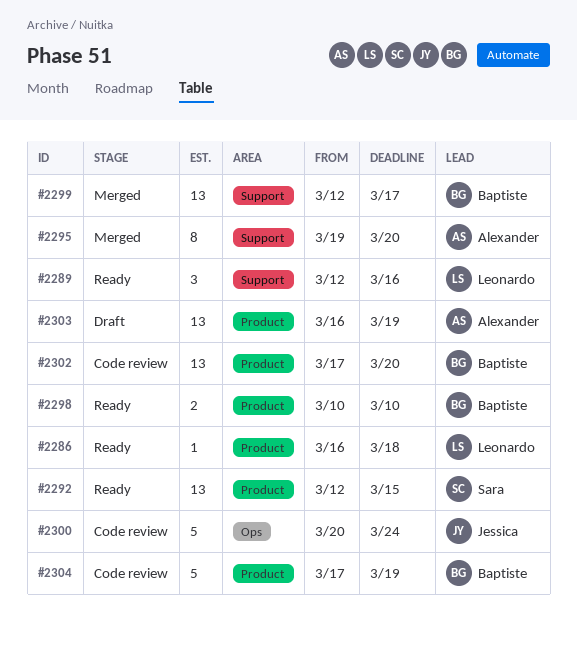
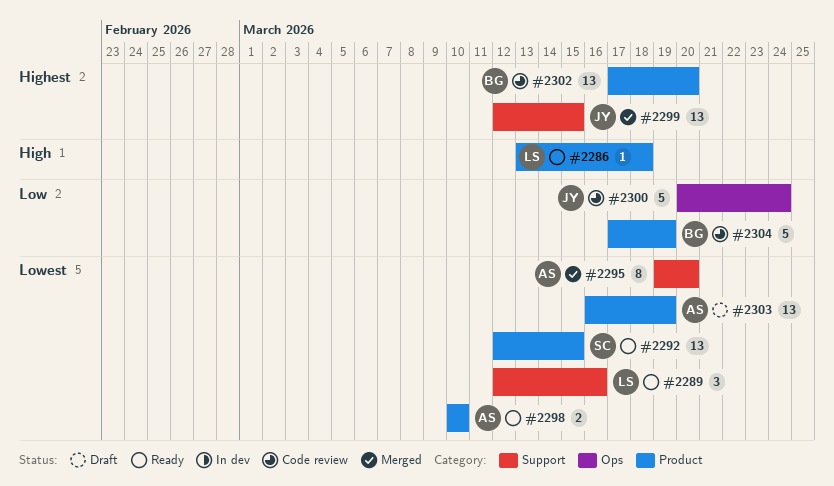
#2286, start: Mar 16 -> Mar 13
#2298, owner: Baptiste -> Alexander
#2299, owner: Baptiste -> Jessica
#2299, due: Mar 17 -> Mar 15

